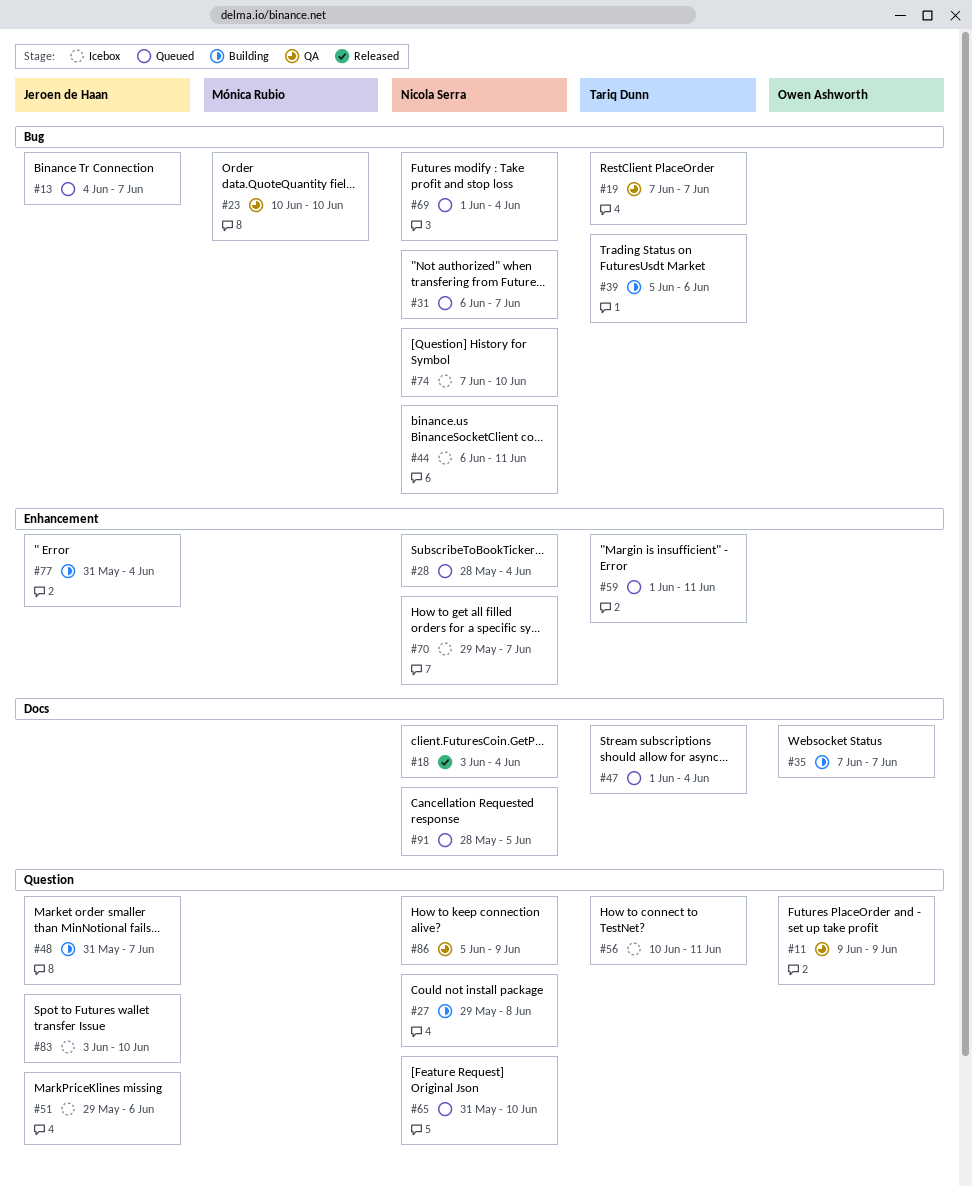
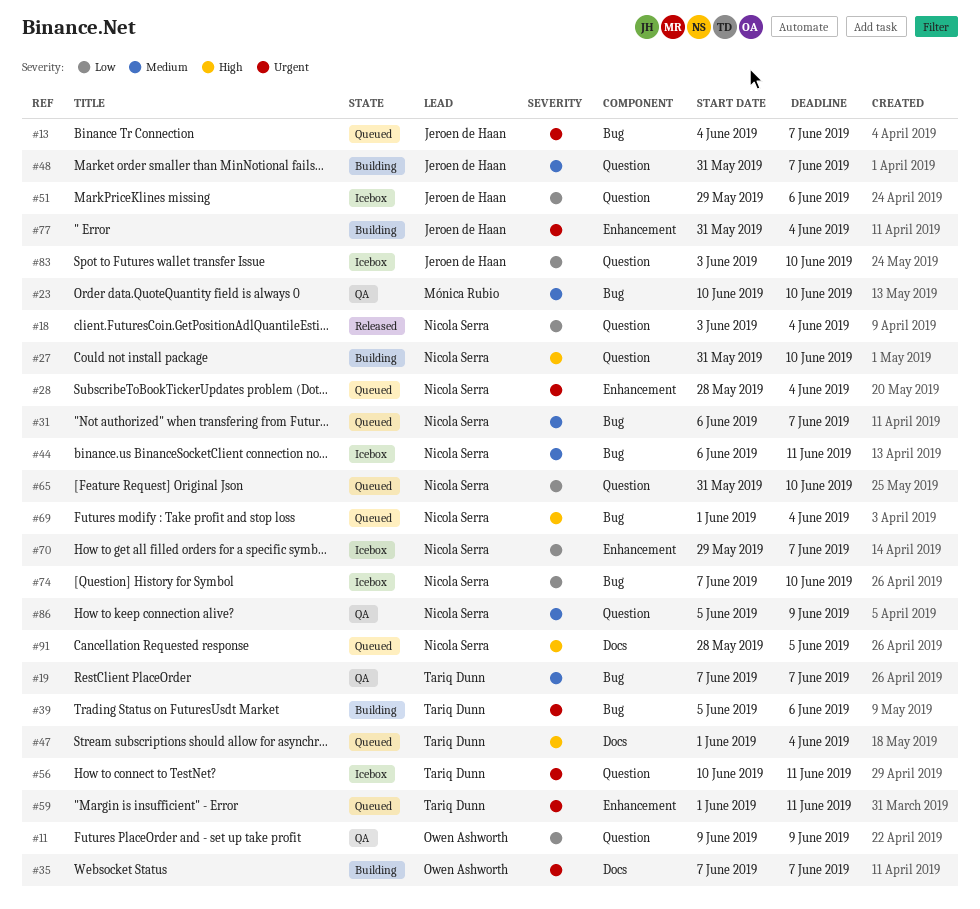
#18, label: Docs -> Question
#27, start: May 29 -> May 31
#27, due: Jun 8 -> Jun 10

